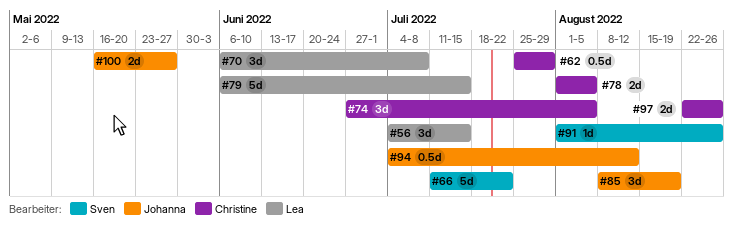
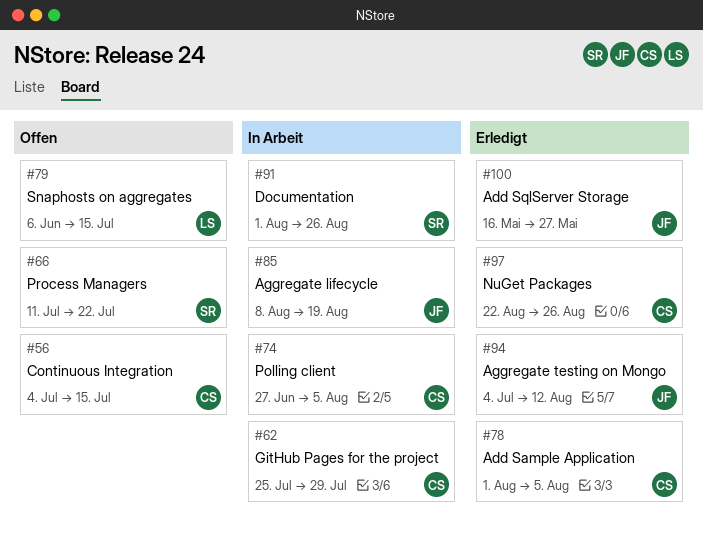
#56, owner: Lea -> Christine
#70: present -> none

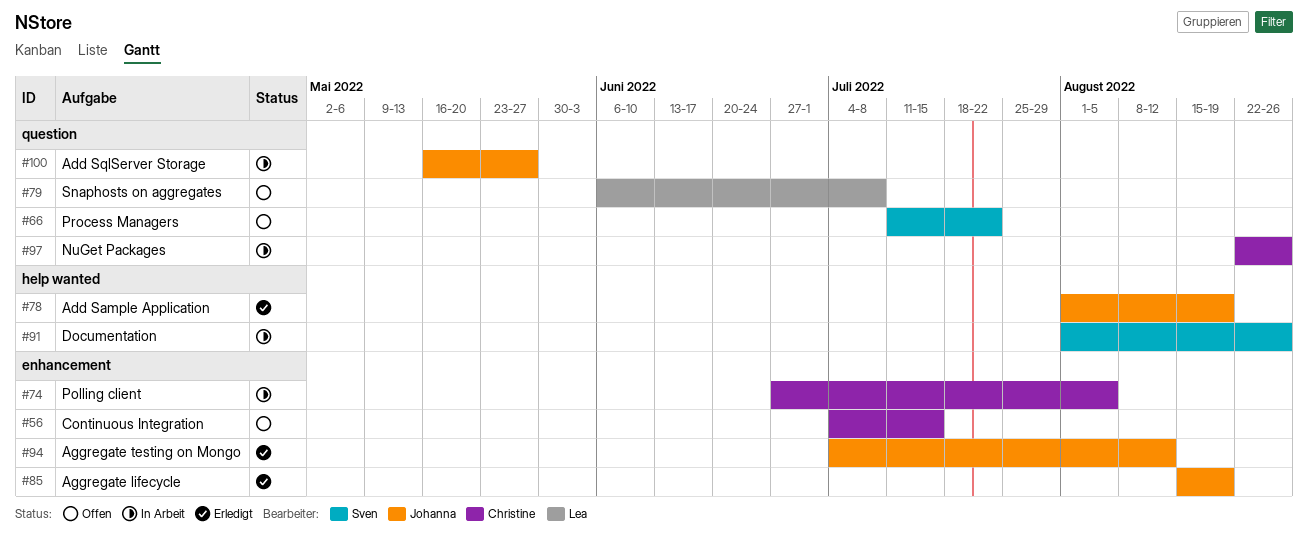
#62: present -> none
#78, owner: Christine -> Johanna
#78, due: Aug 5 -> Aug 19
#79, due: Jul 15 -> Jul 8
#85, status: In Arbeit -> Erledigt
#85, start: Aug 8 -> Aug 15
#97, status: Erledigt -> In Arbeit
#100, status: Erledigt -> In Arbeit

